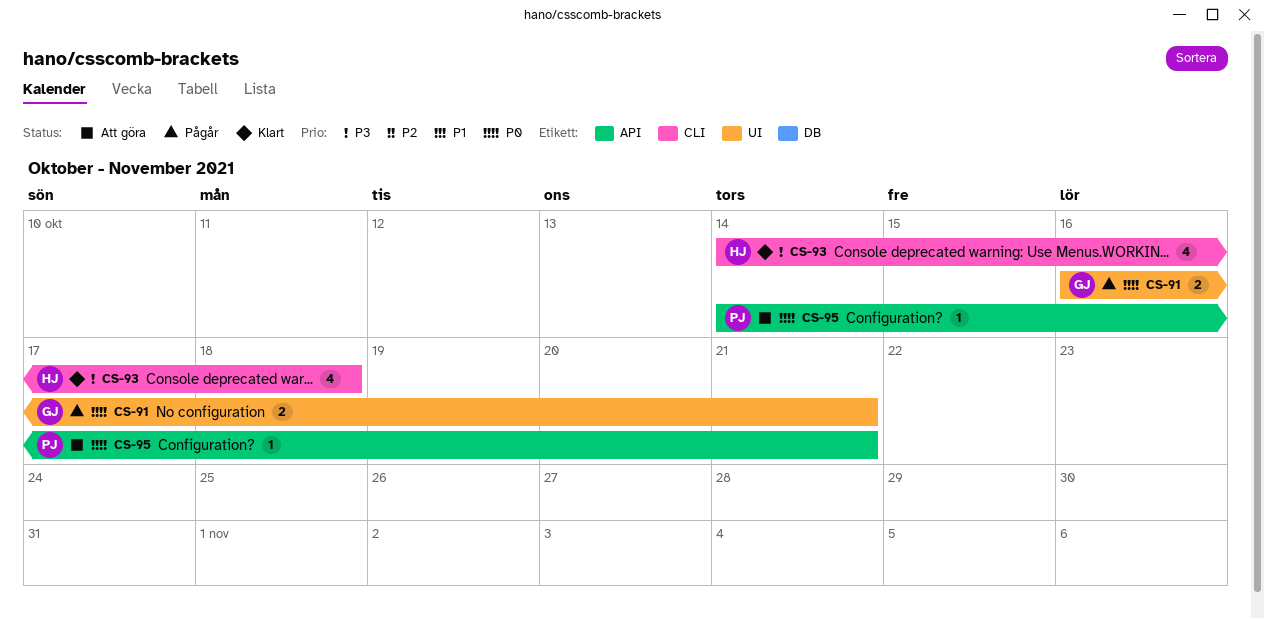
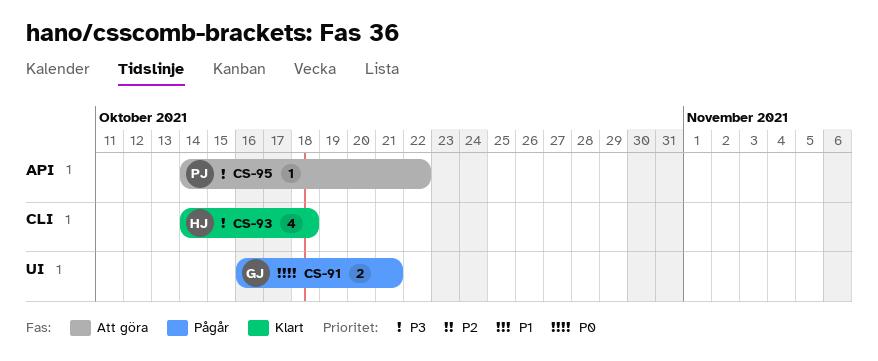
CS-95, priority: P0 -> P3
CS-95, due: Oct 21 -> Oct 22

